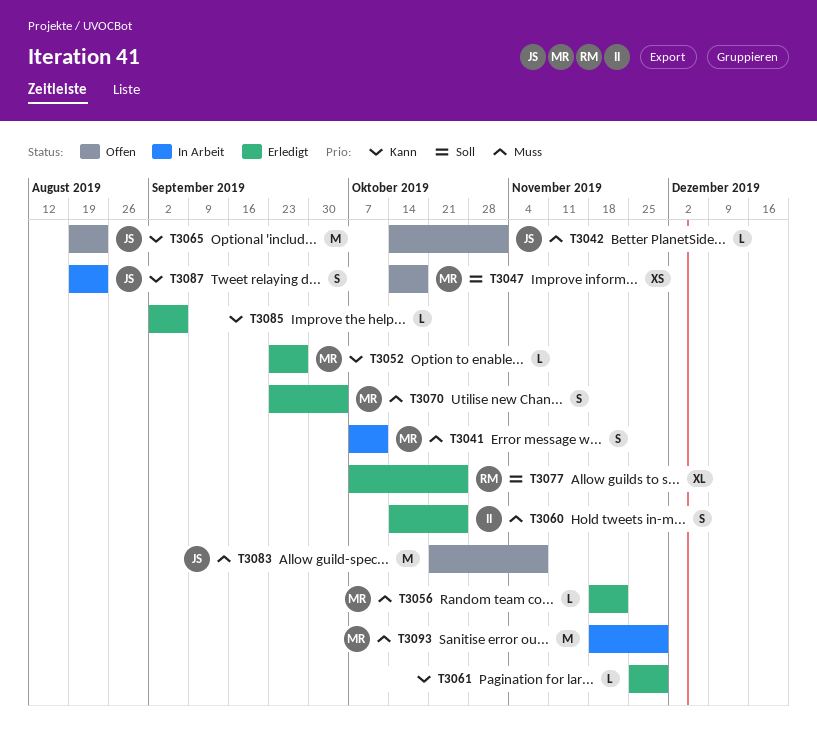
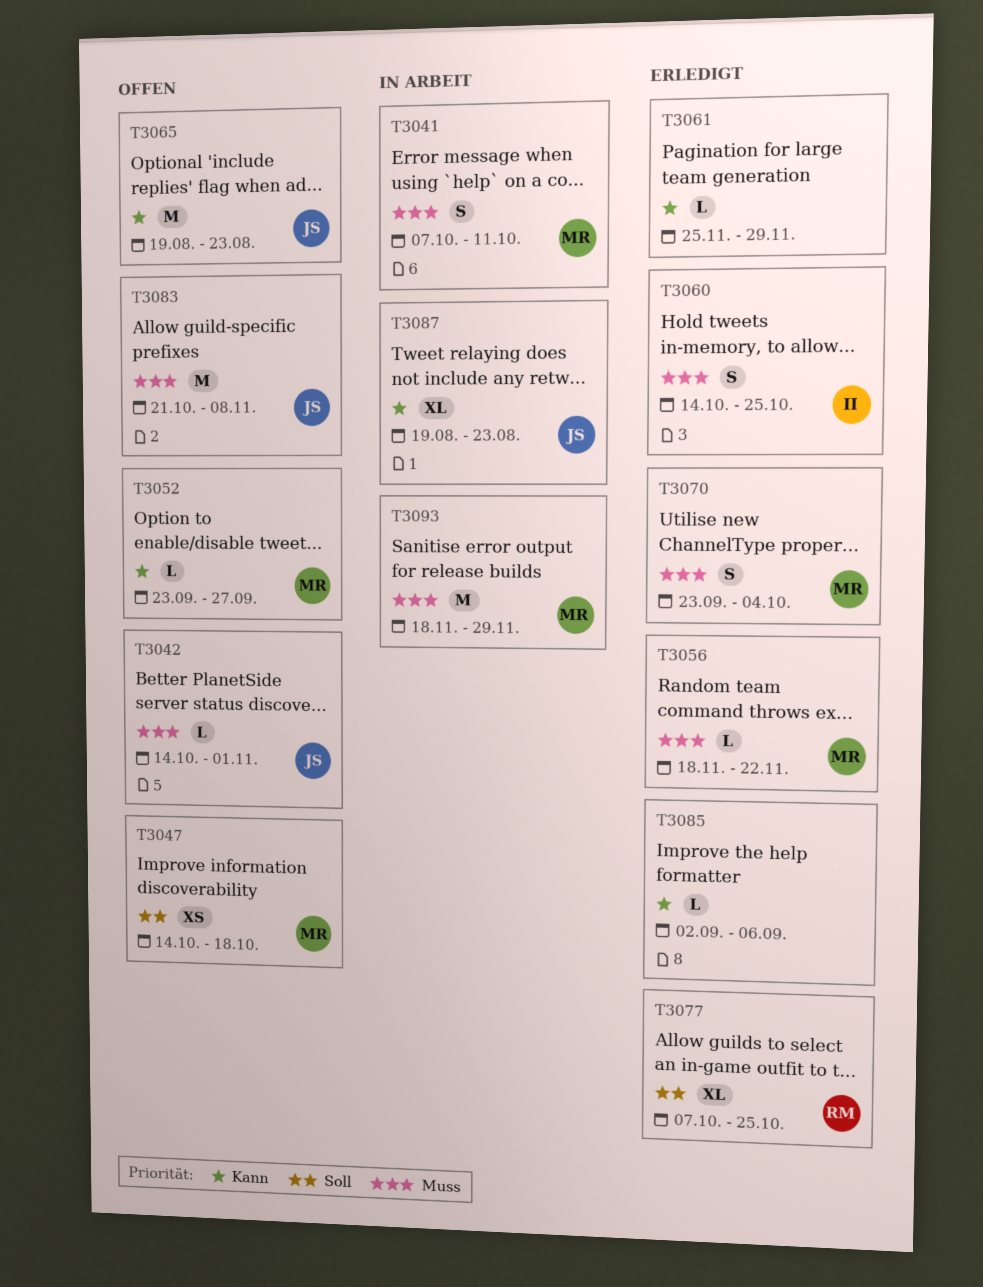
T3052, status: Erledigt -> Offen
T3087, estimate: S -> XL

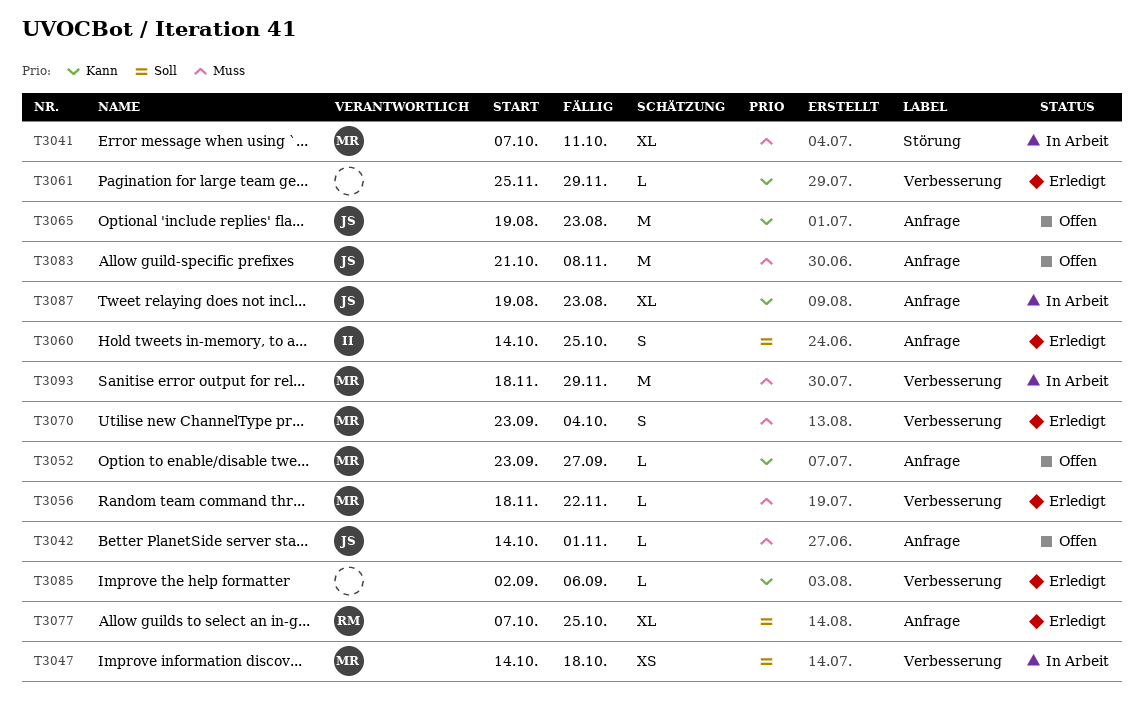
T3041, estimate: S -> XL
T3047, status: Offen -> In Arbeit
T3060, priority: Muss -> Soll

